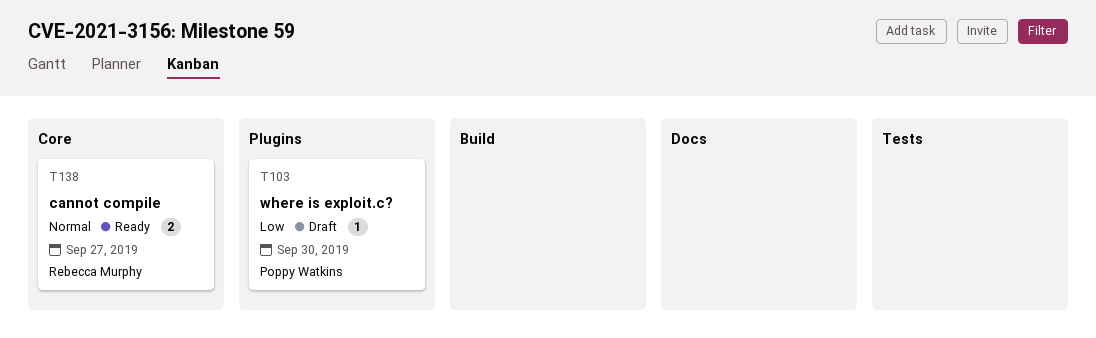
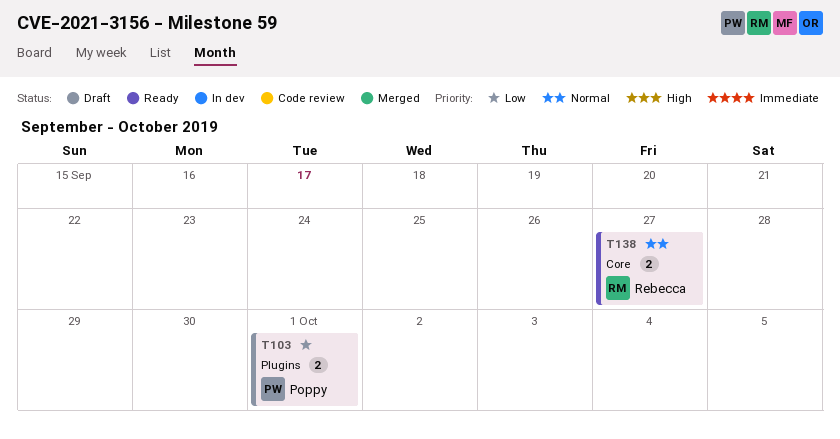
T103, estimate: 1 -> 2
T103, due: Sep 30 -> Oct 1

